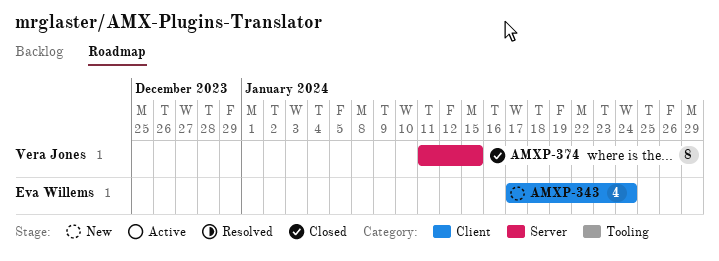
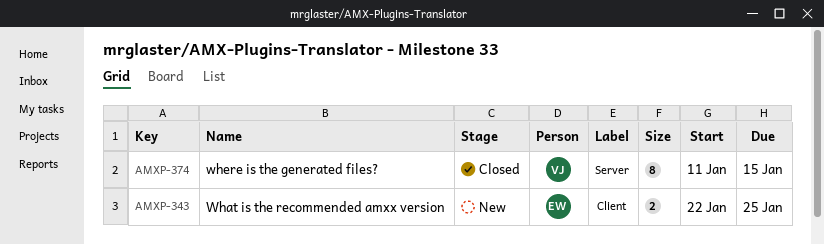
AMXP-343, estimate: 4 -> 2
AMXP-343, start: Jan 17 -> Jan 22
AMXP-343, due: Jan 24 -> Jan 25

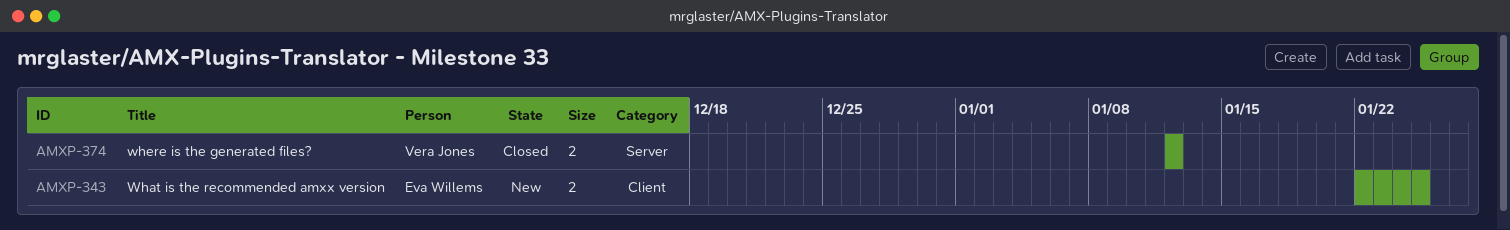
AMXP-374, estimate: 8 -> 2
AMXP-374, start: Jan 11 -> Jan 12
AMXP-374, due: Jan 15 -> Jan 12

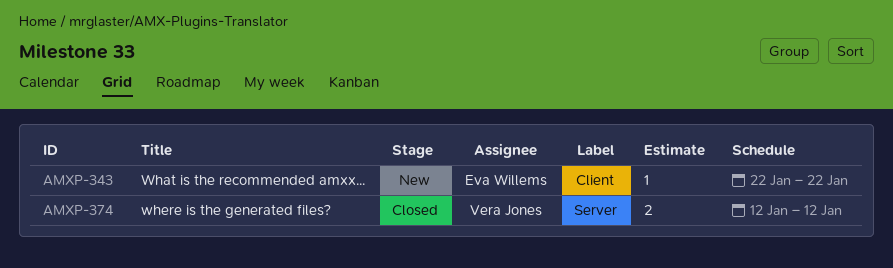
AMXP-343, estimate: 2 -> 1
AMXP-343, due: Jan 25 -> Jan 22

